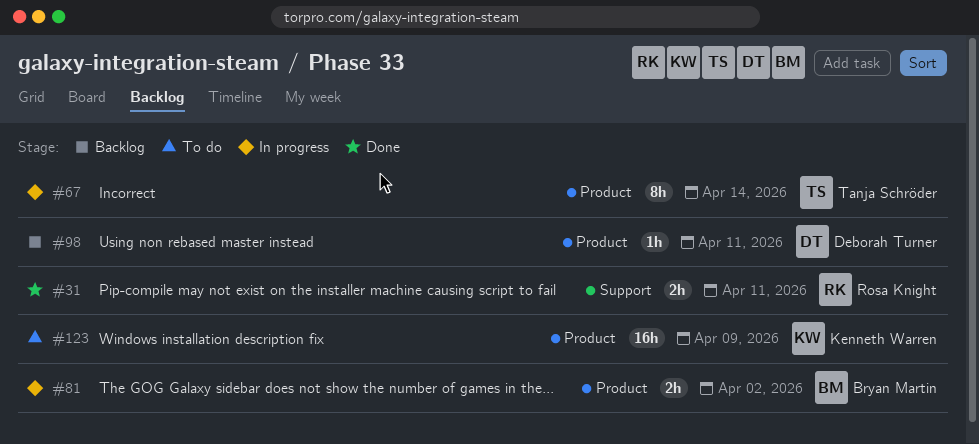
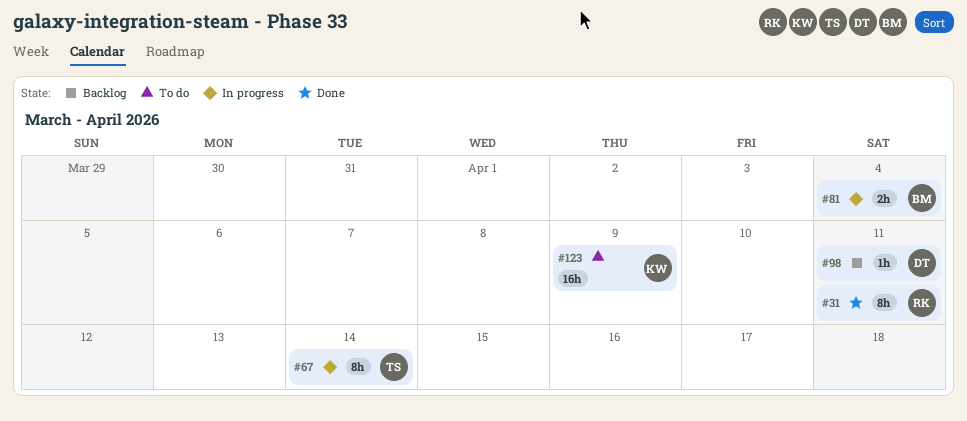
#31, estimate: 2h -> 8h
#81, due: Apr 2 -> Apr 4

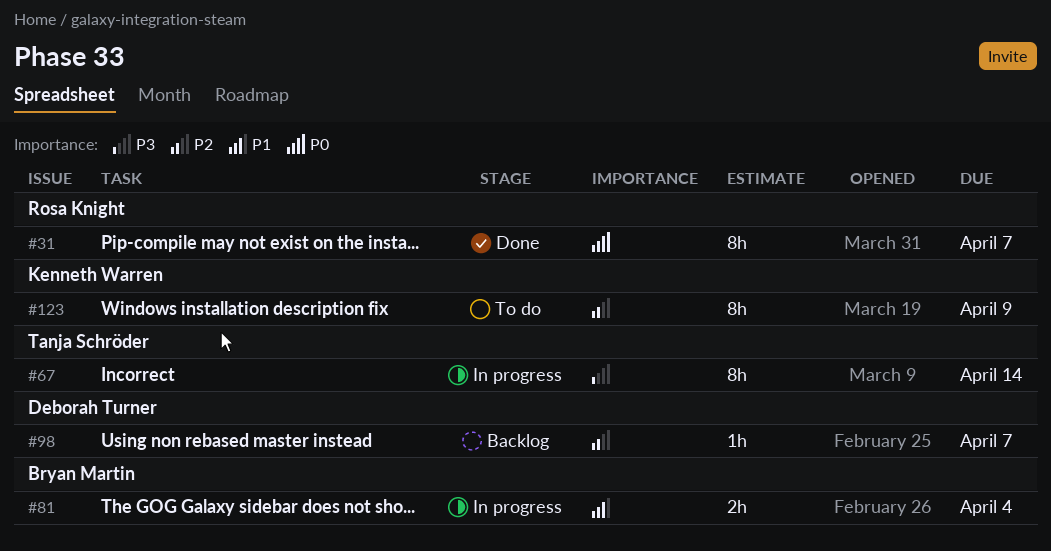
#31, due: Apr 11 -> Apr 7
#98, due: Apr 11 -> Apr 7
#123, estimate: 16h -> 8h

